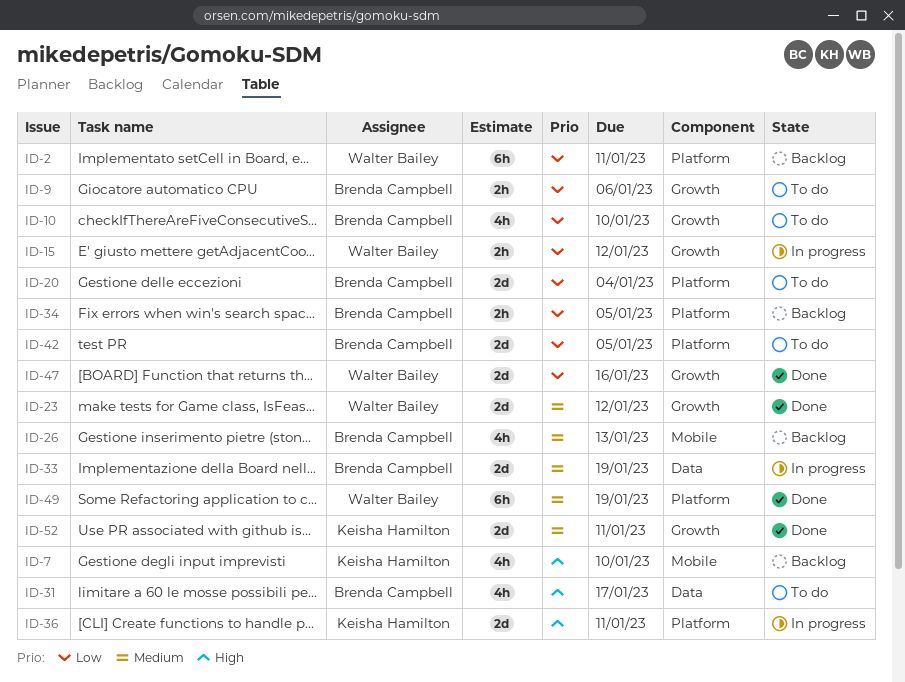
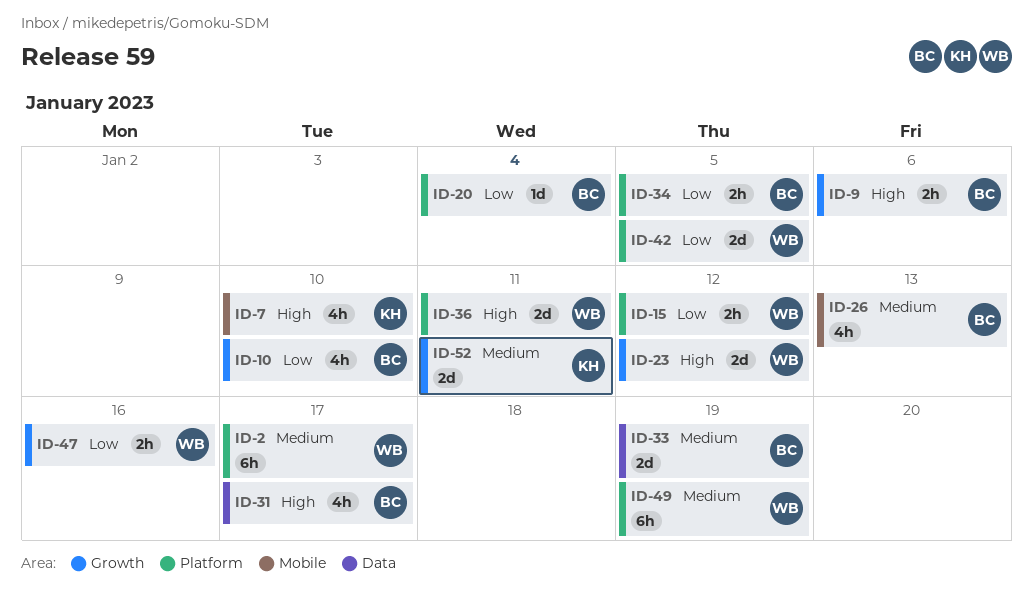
ID-2, priority: Low -> Medium
ID-2, due: Jan 11 -> Jan 17
ID-9, priority: Low -> High
ID-15, label: Growth -> Platform
ID-20, estimate: 2d -> 1d
ID-23, priority: Medium -> High
ID-36, owner: Keisha Hamilton -> Walter Bailey
ID-42, owner: Brenda Campbell -> Walter Bailey
ID-47, estimate: 2d -> 2h

